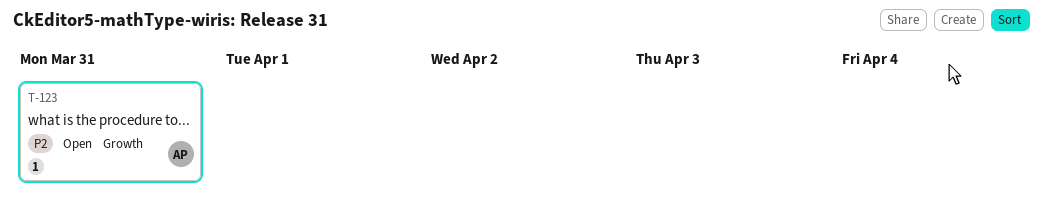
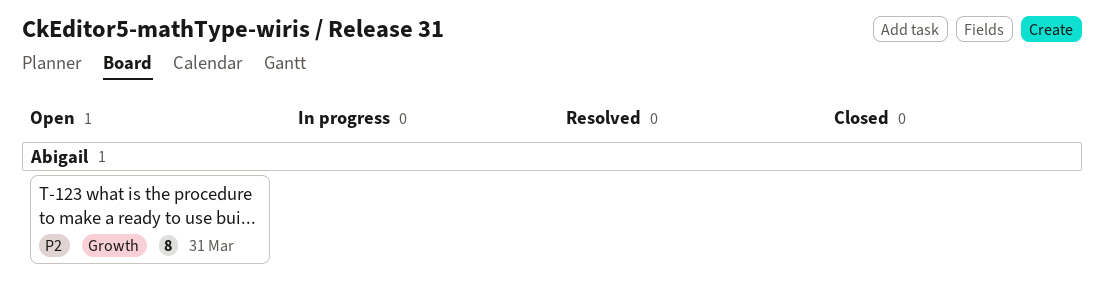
T-123, estimate: 1 -> 8

